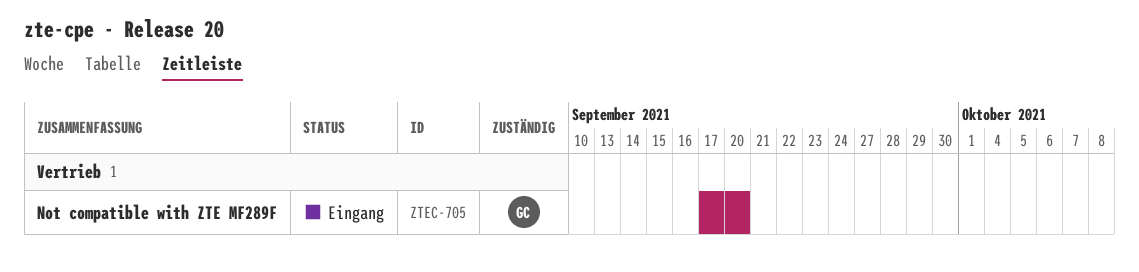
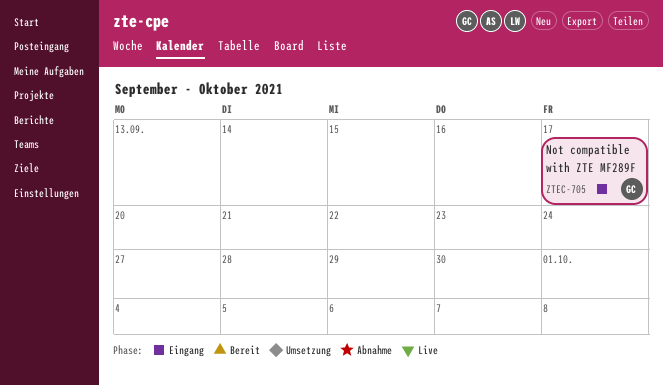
ZTEC-705, due: Sep 20 -> Sep 17

